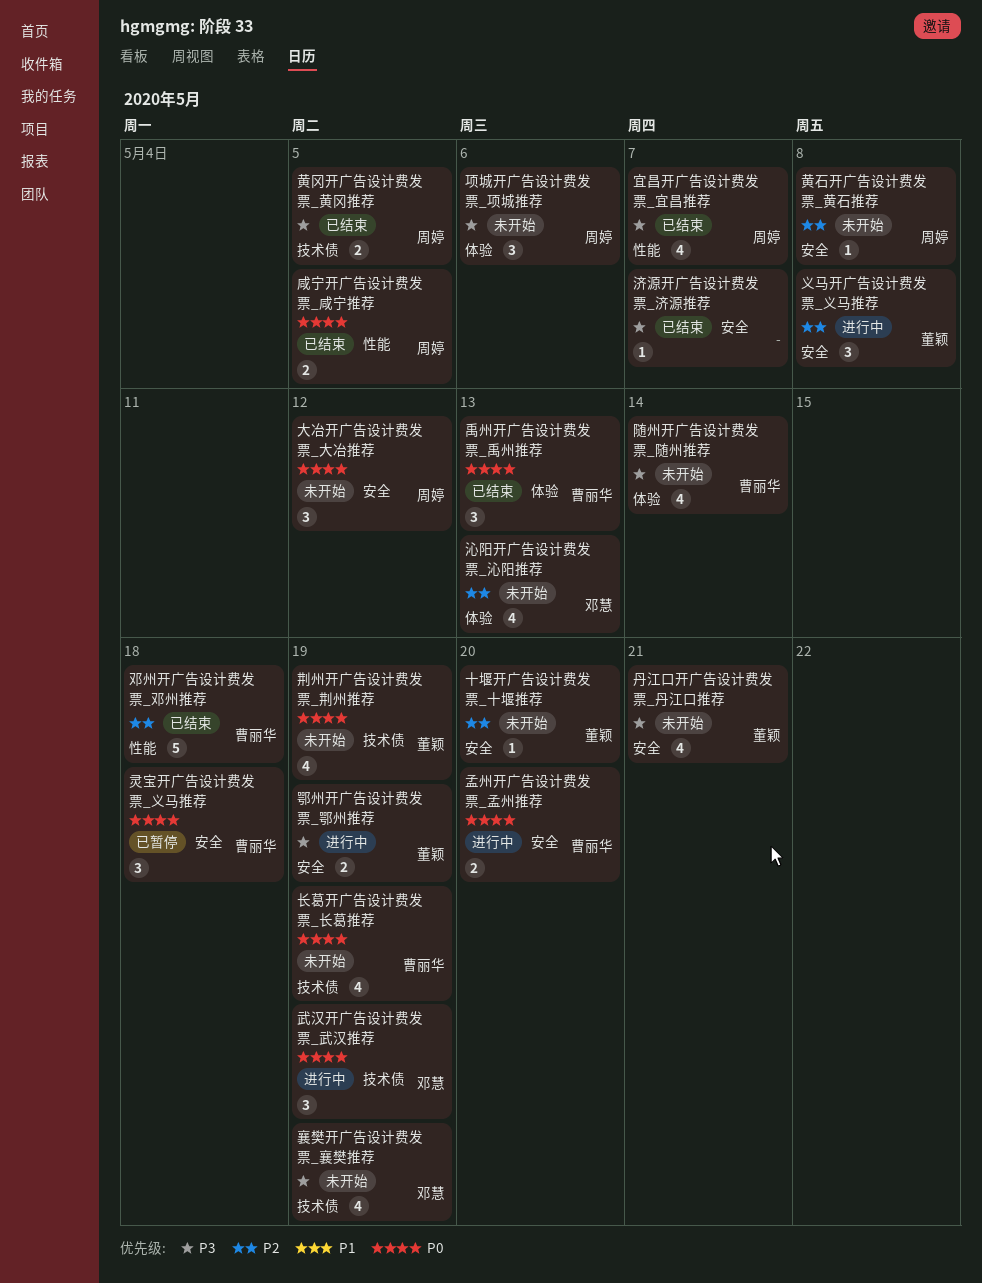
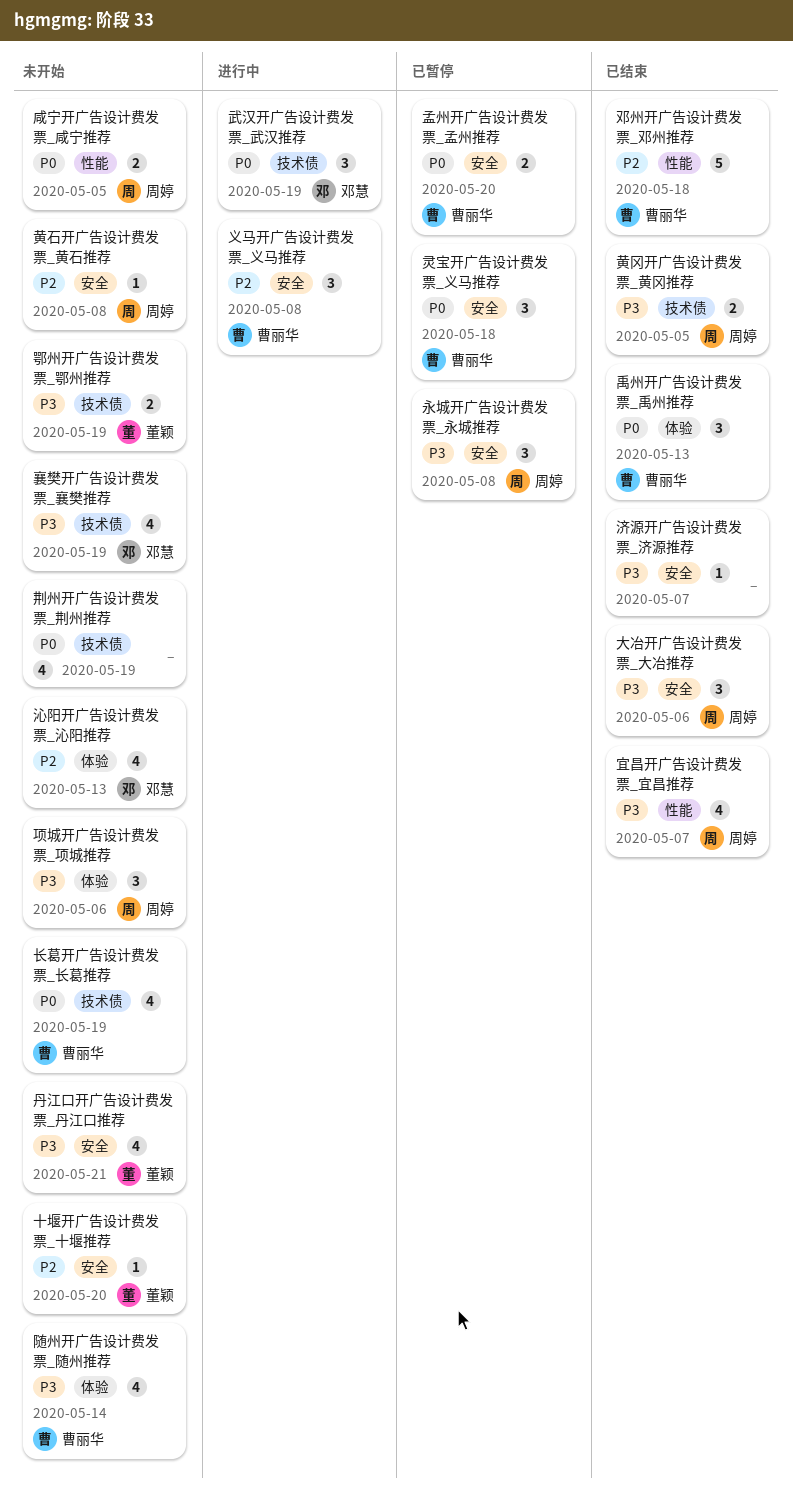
义马开广告设计费发票_义马推荐, owner: 董颖 -> 曹丽华
咸宁开广告设计费发票_咸宁推荐, status: 已结束 -> 未开始
大冶开广告设计费发票_大冶推荐, status: 未开始 -> 已结束
大冶开广告设计费发票_大冶推荐, priority: P0 -> P3
大冶开广告设计费发票_大冶推荐, due: May 12 -> May 6
孟州开广告设计费发票_孟州推荐, status: 进行中 -> 已暂停
永城开广告设计费发票_永城推荐: none -> present
荆州开广告设计费发票_荆州推荐, owner: 董颖 -> none
鄂州开广告设计费发票_鄂州推荐, status: 进行中 -> 未开始
鄂州开广告设计费发票_鄂州推荐, label: 安全 -> 技术债

